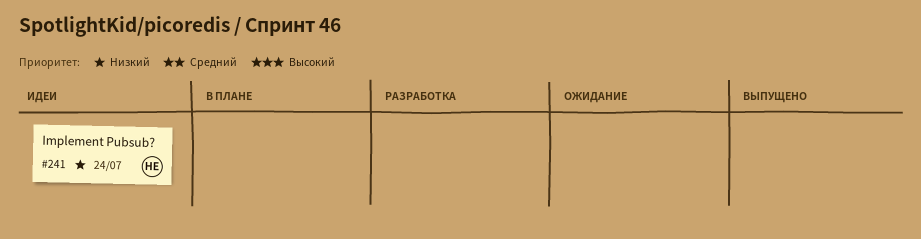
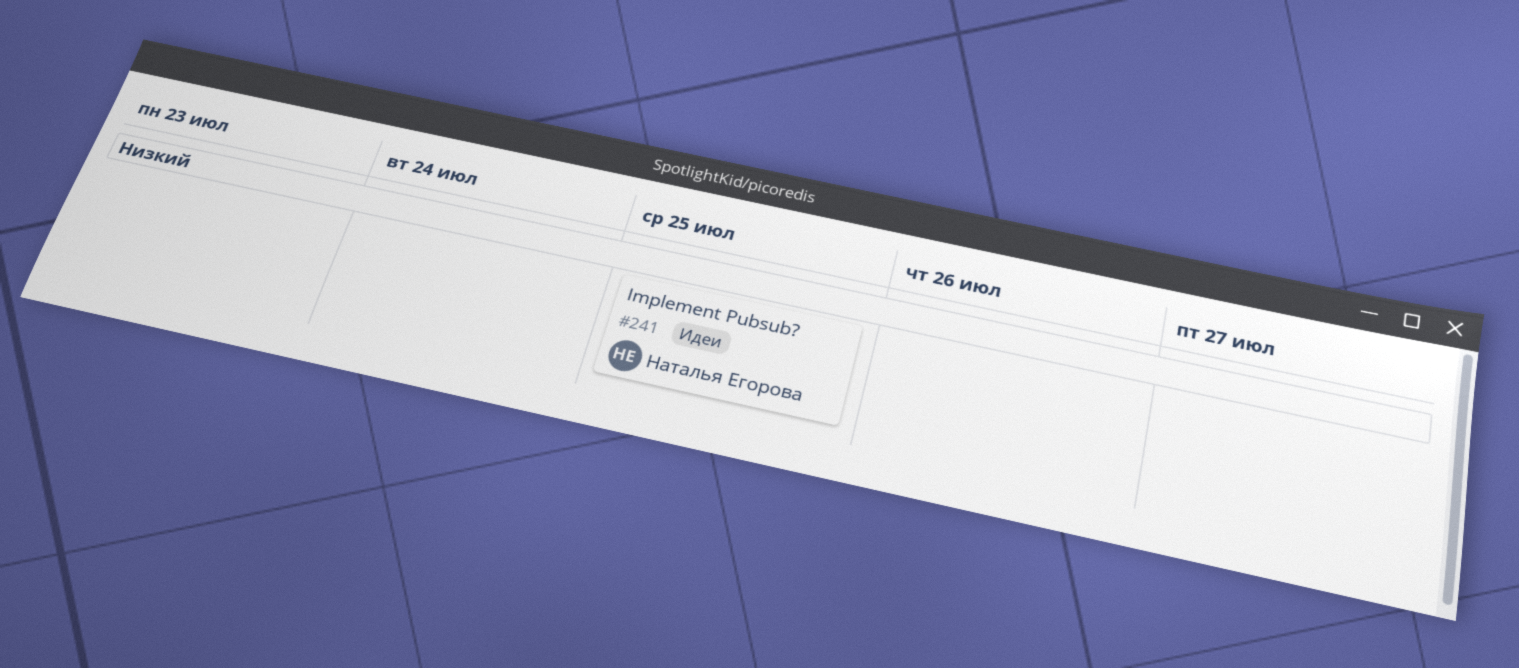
#241, due: Jul 24 -> Jul 25

